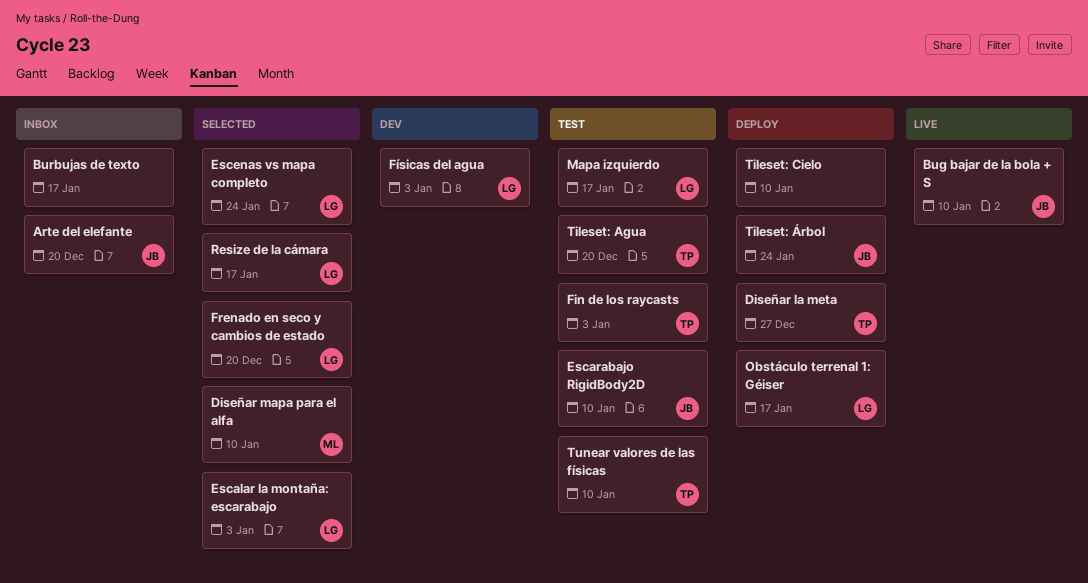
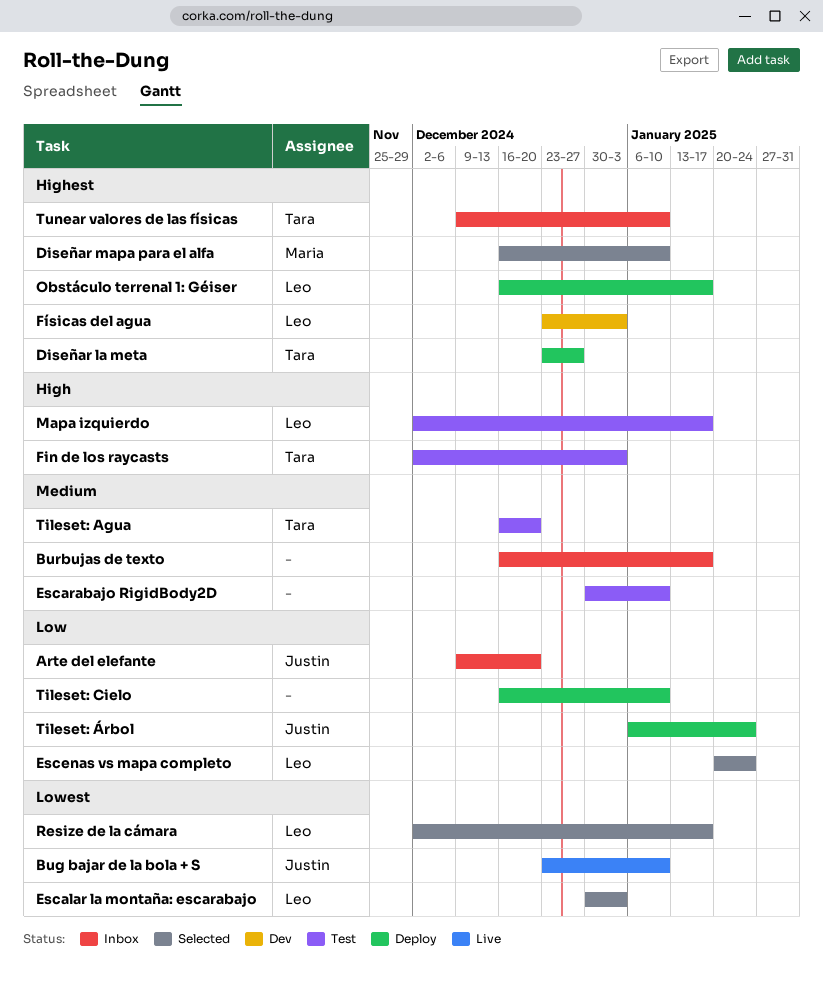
Escarabajo RigidBody2D, owner: Justin -> none
Frenado en seco y cambios de estado: present -> none
Tunear valores de las físicas, status: Test -> Inbox

